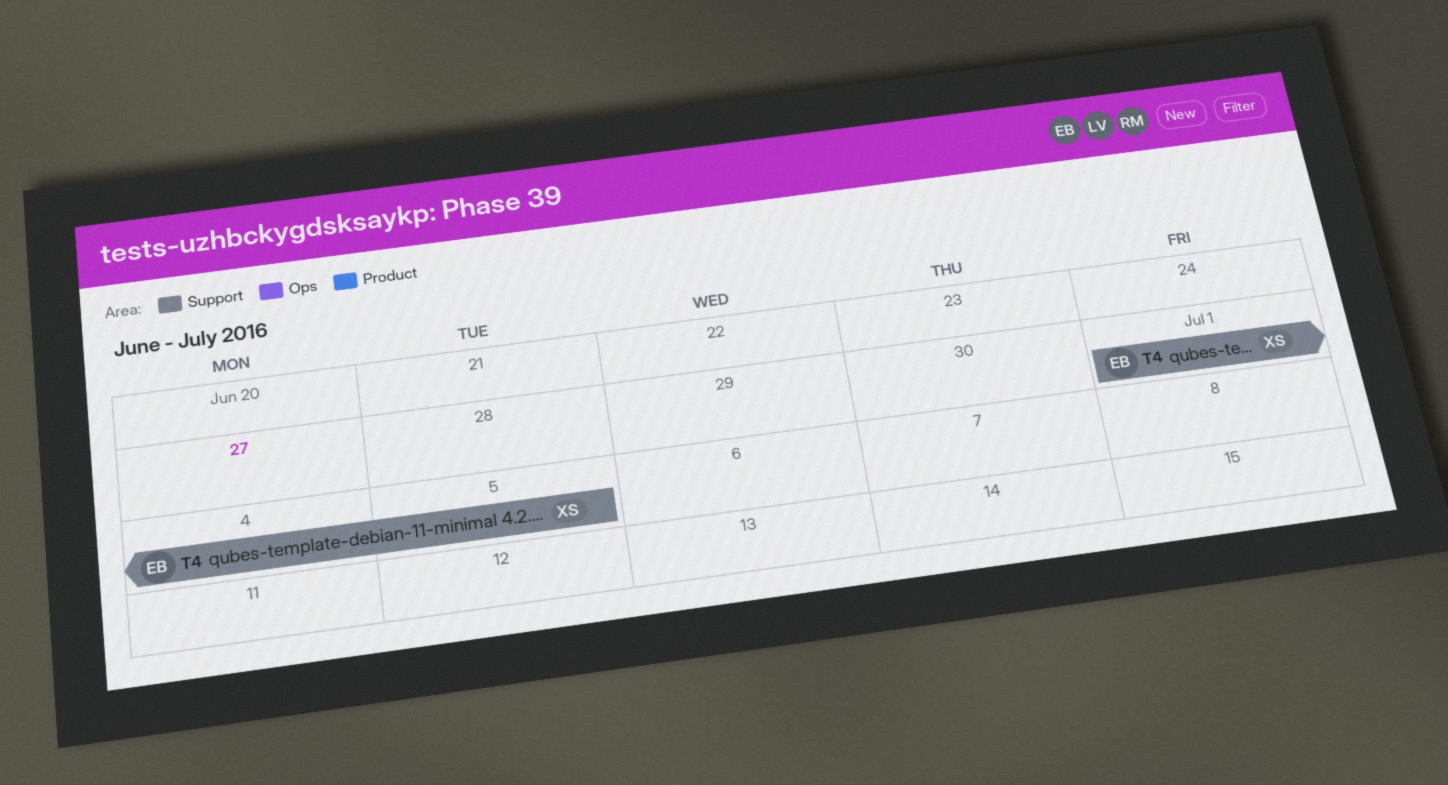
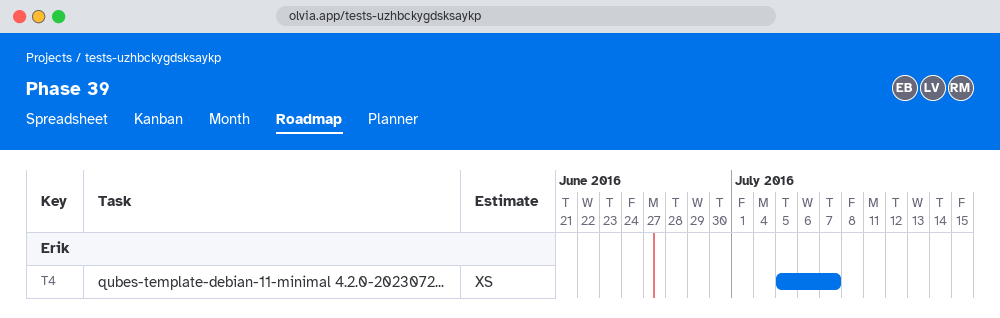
T4, start: Jul 1 -> Jul 5
T4, due: Jul 5 -> Jul 7

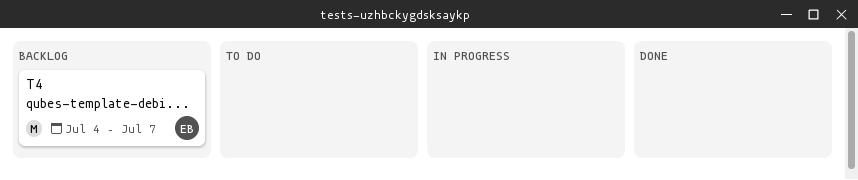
T4, estimate: XS -> M
T4, start: Jul 5 -> Jul 4

